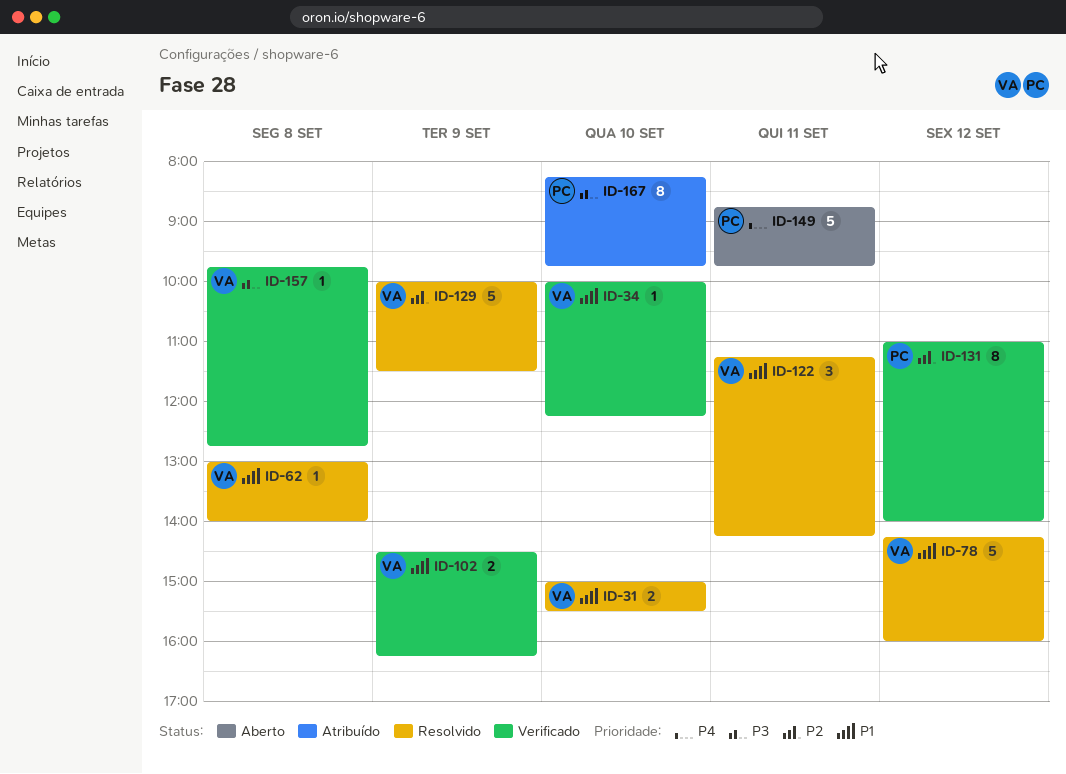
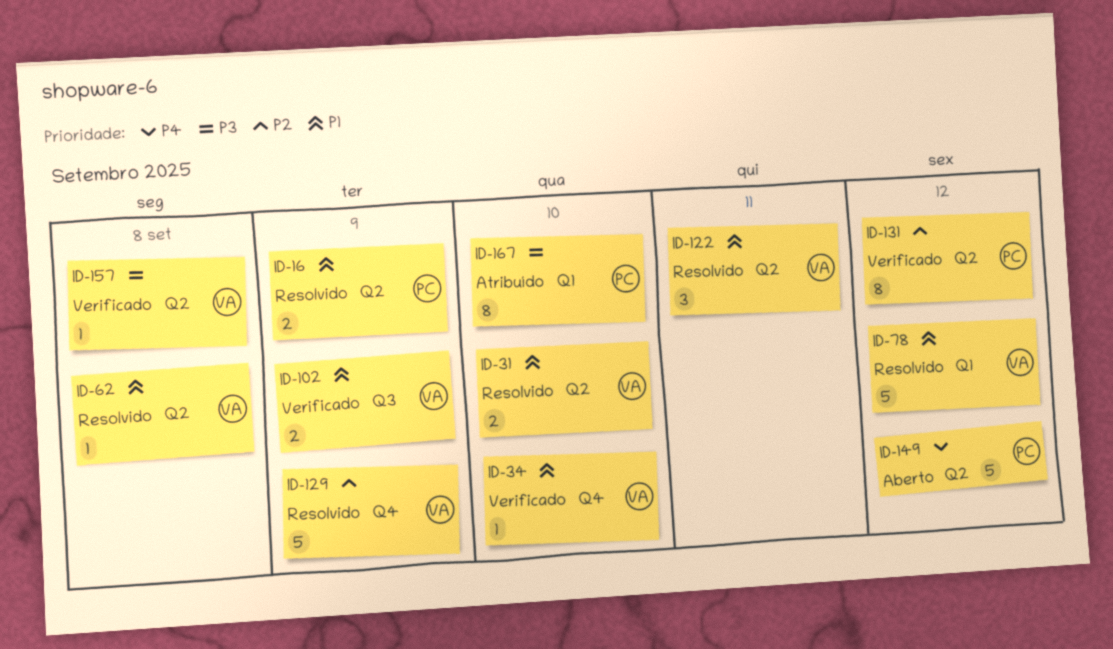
ID-16: none -> present
ID-149, day: Sep 11 -> Sep 12

